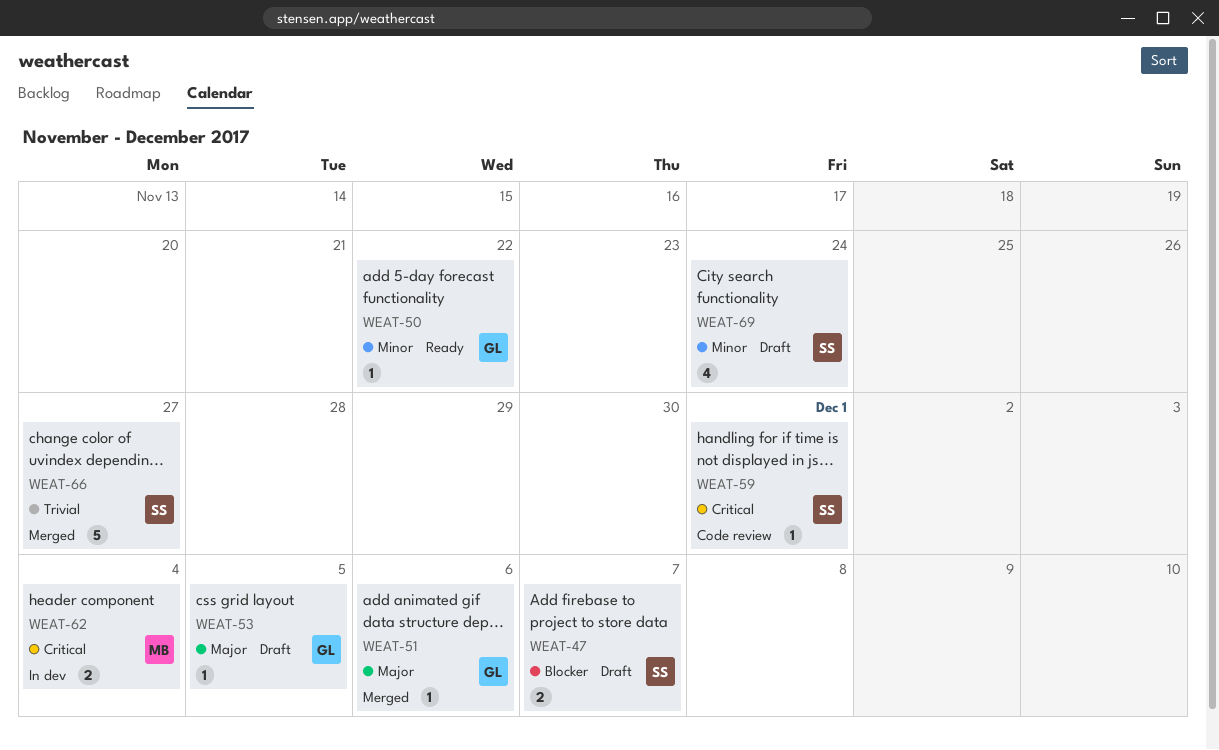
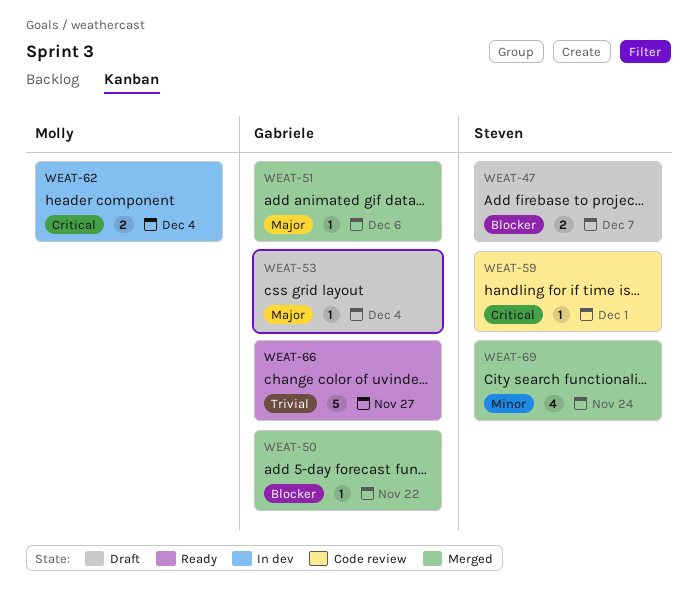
WEAT-50, status: Ready -> Merged
WEAT-50, priority: Minor -> Blocker
WEAT-53, due: Dec 5 -> Dec 4
WEAT-66, status: Merged -> Ready
WEAT-66, owner: Steven -> Gabriele
WEAT-69, status: Draft -> Merged

